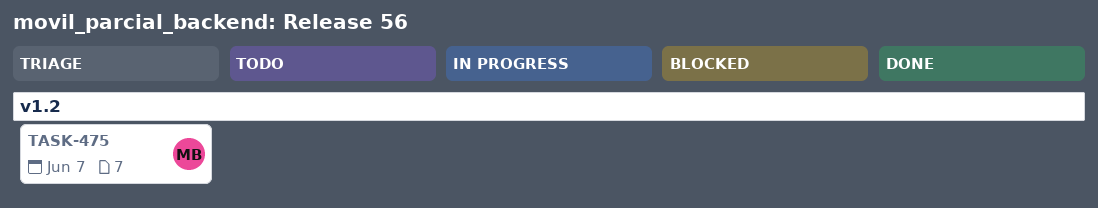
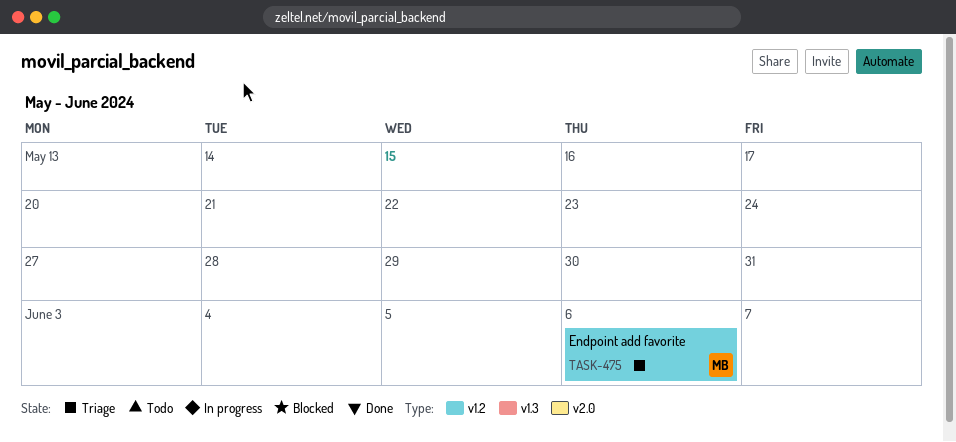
TASK-475, due: Jun 7 -> Jun 6

